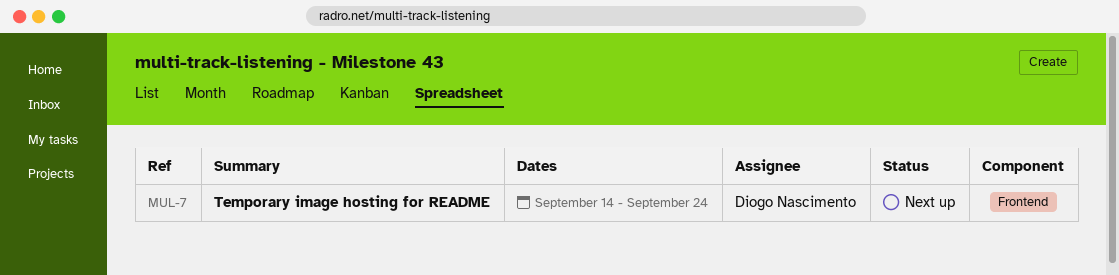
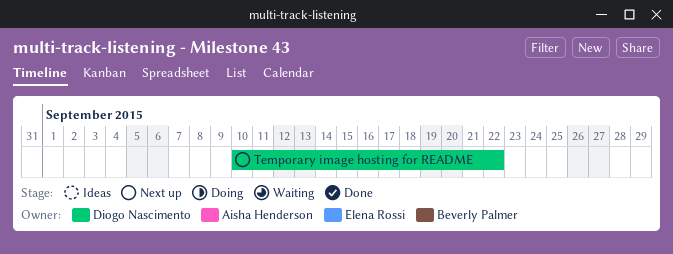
Temporary image hosting for README, start: Sep 14 -> Sep 10
Temporary image hosting for README, due: Sep 24 -> Sep 22

